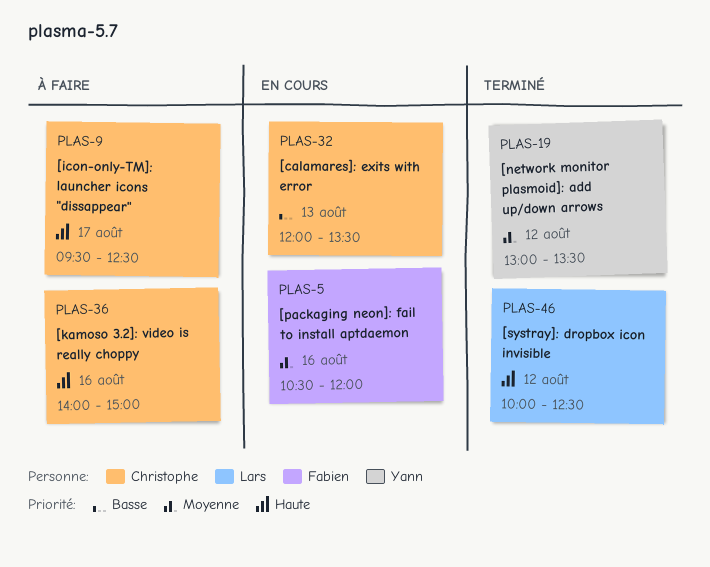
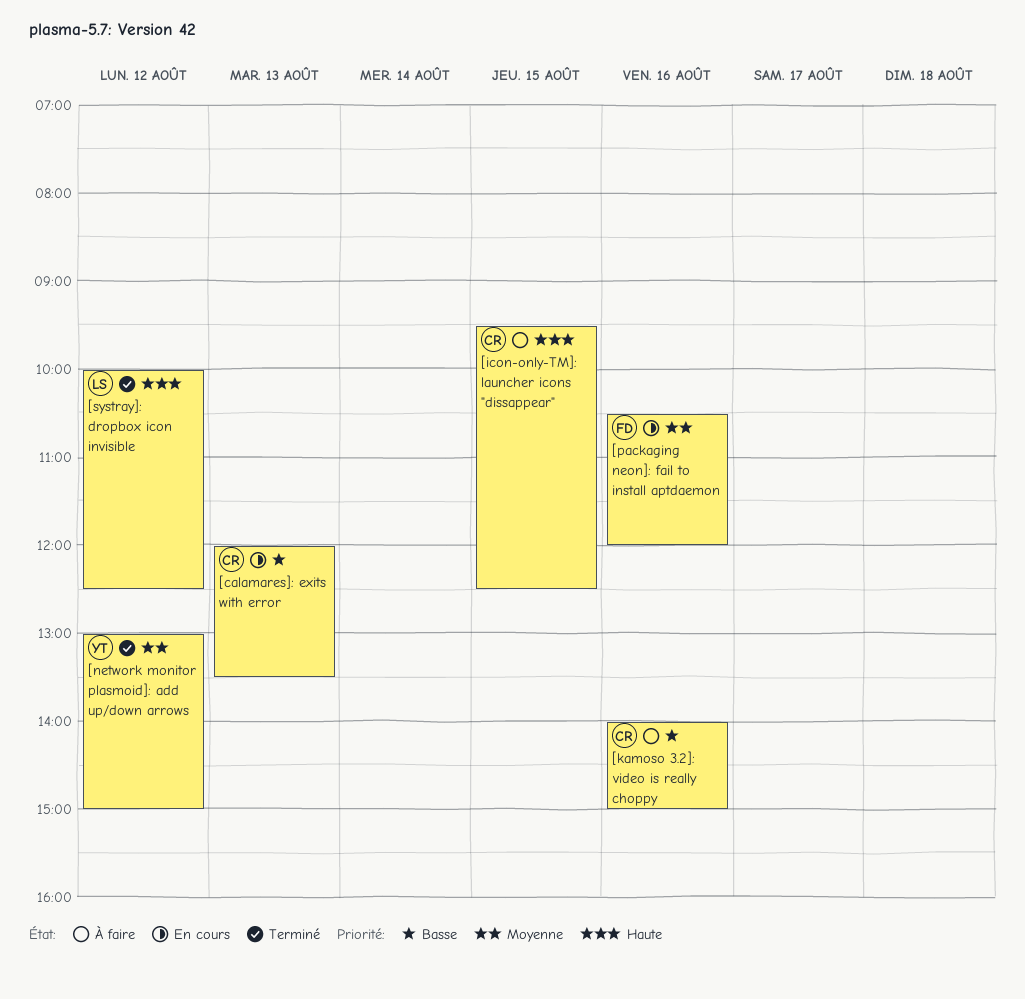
[icon-only-TM]: launcher icons "dissappear", day: Aug 17 -> Aug 15
[kamoso 3.2]: video is really choppy, priority: Haute -> Basse
[network monitor plasmoid]: add up/down arrows, ends: 13:30 -> 15:00

